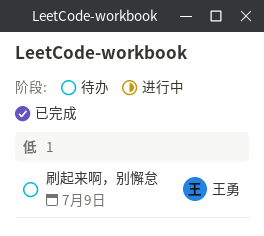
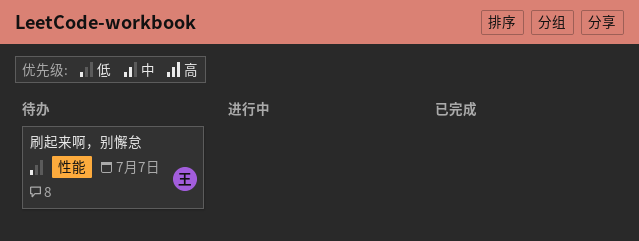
刷起来啊，别懈怠, due: Jul 9 -> Jul 7

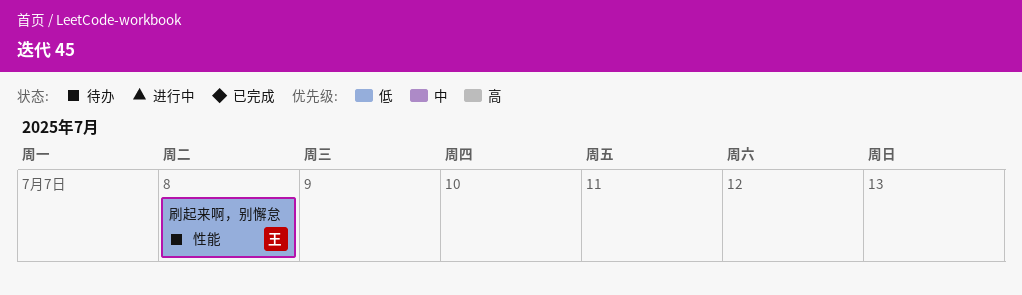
刷起来啊，别懈怠, due: Jul 7 -> Jul 8

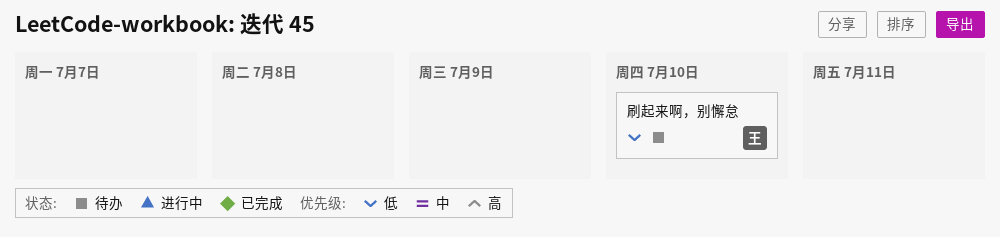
刷起来啊，别懈怠, due: Jul 8 -> Jul 10

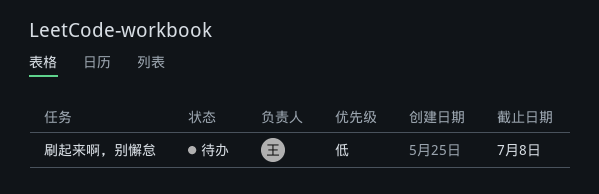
刷起来啊，别懈怠, due: Jul 10 -> Jul 8

